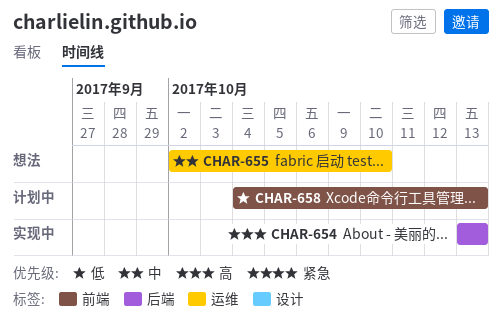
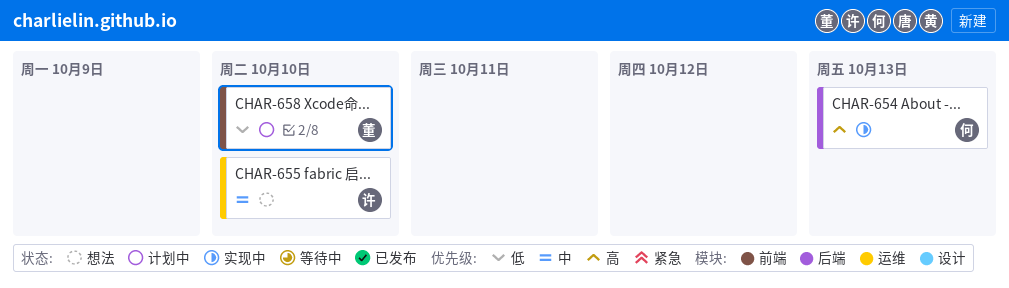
CHAR-658, due: Oct 13 -> Oct 10

